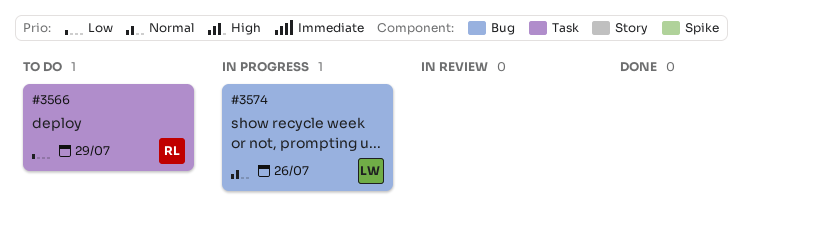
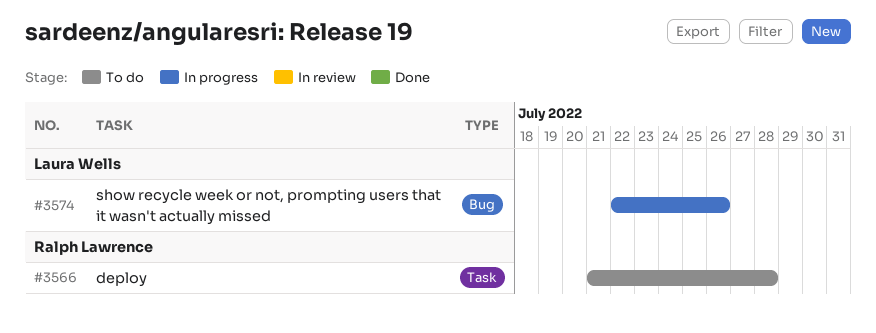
#3566, due: Jul 29 -> Jul 28

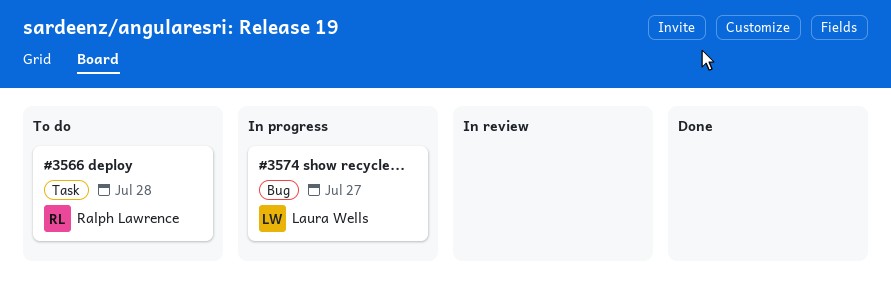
#3574, due: Jul 26 -> Jul 27

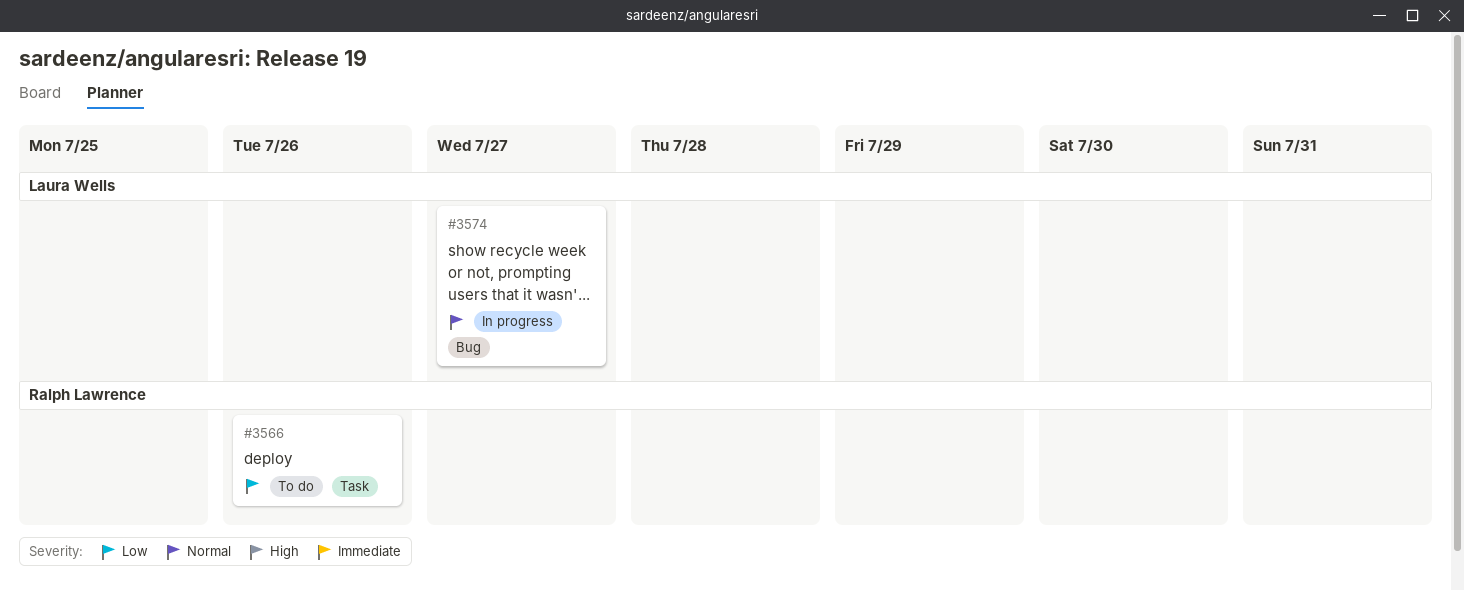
#3566, due: Jul 28 -> Jul 26

